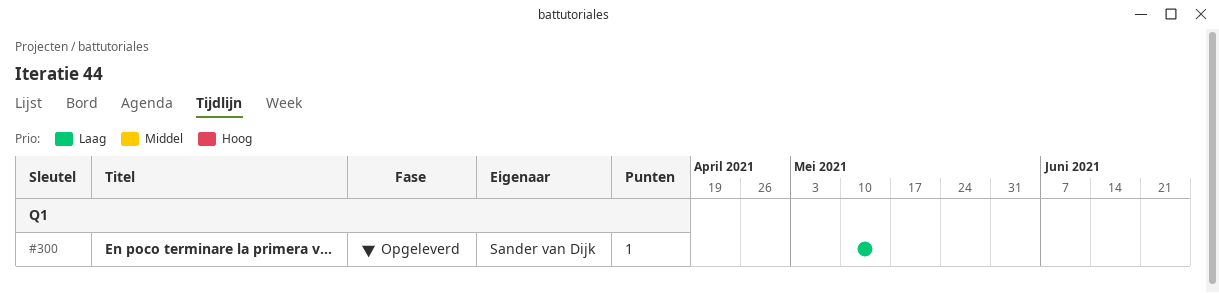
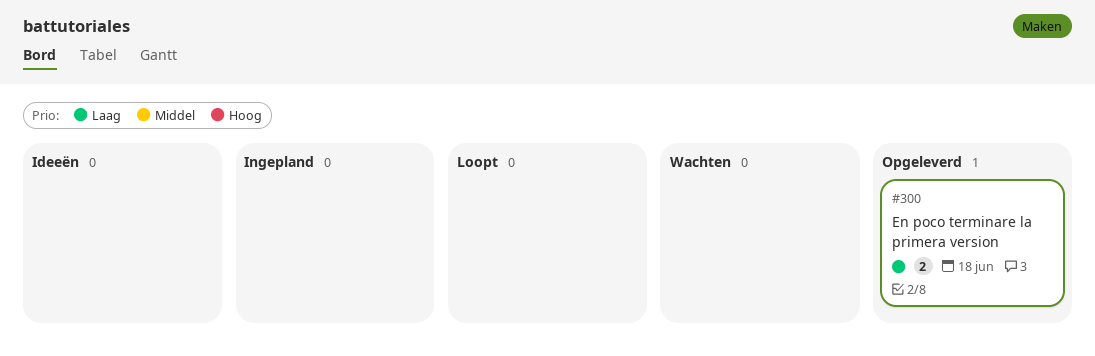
#300, estimate: 1 -> 2
#300, due: May 14 -> Jun 18

